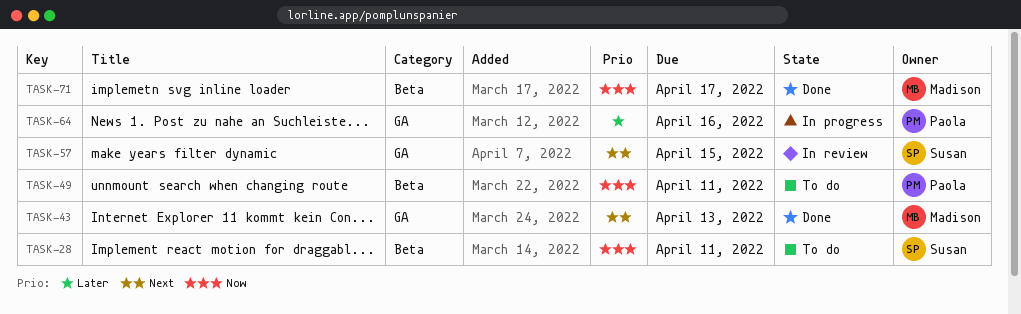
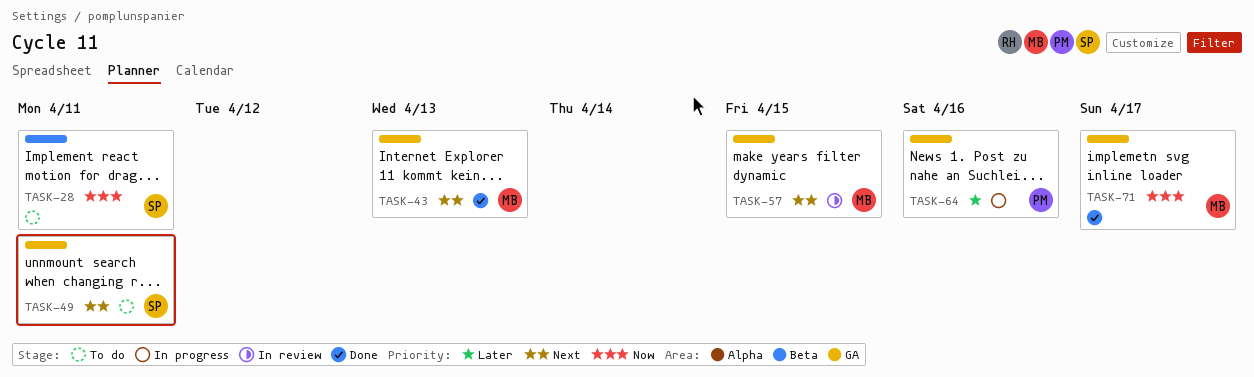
TASK-49, owner: Paola -> Susan
TASK-49, priority: Now -> Next
TASK-49, label: Beta -> GA
TASK-57, owner: Susan -> Madison
TASK-71, label: Beta -> GA

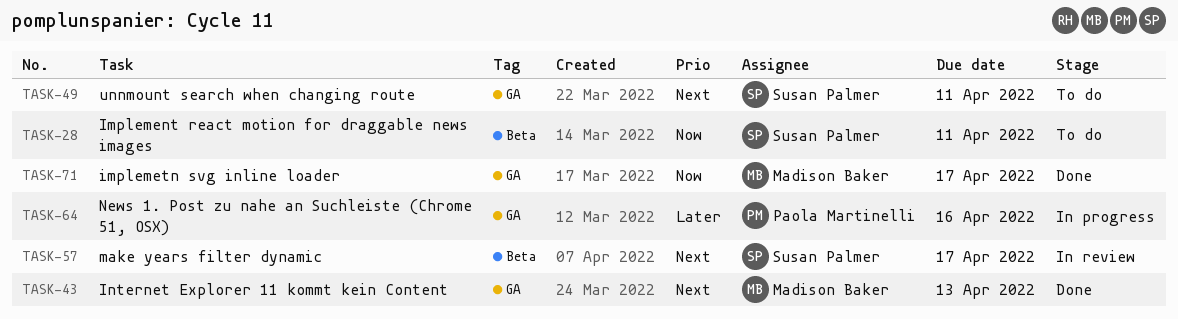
TASK-57, owner: Madison Baker -> Susan Palmer
TASK-57, label: GA -> Beta
TASK-57, due: Apr 15 -> Apr 17

